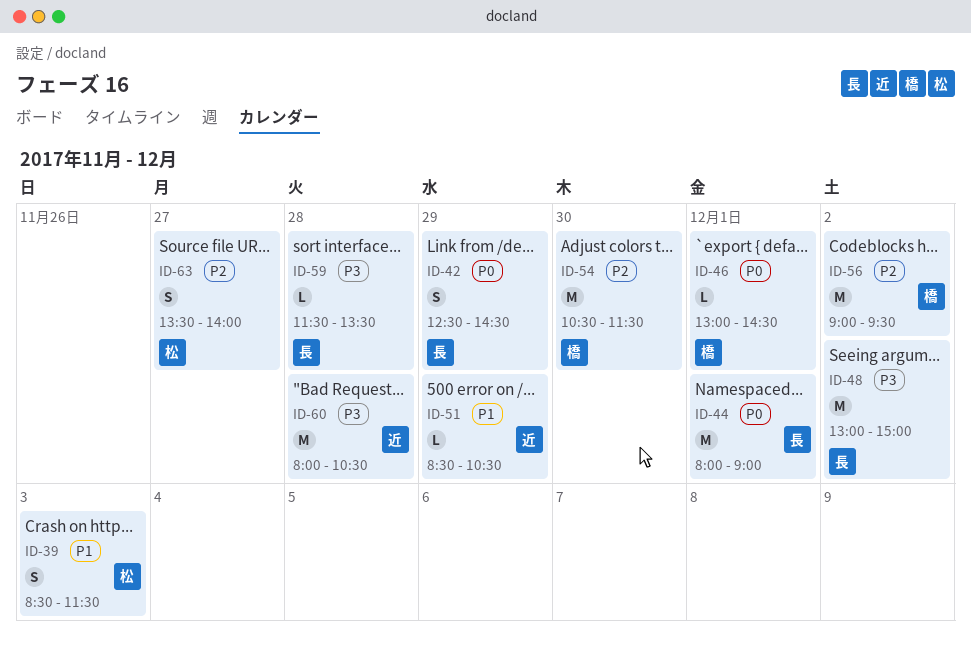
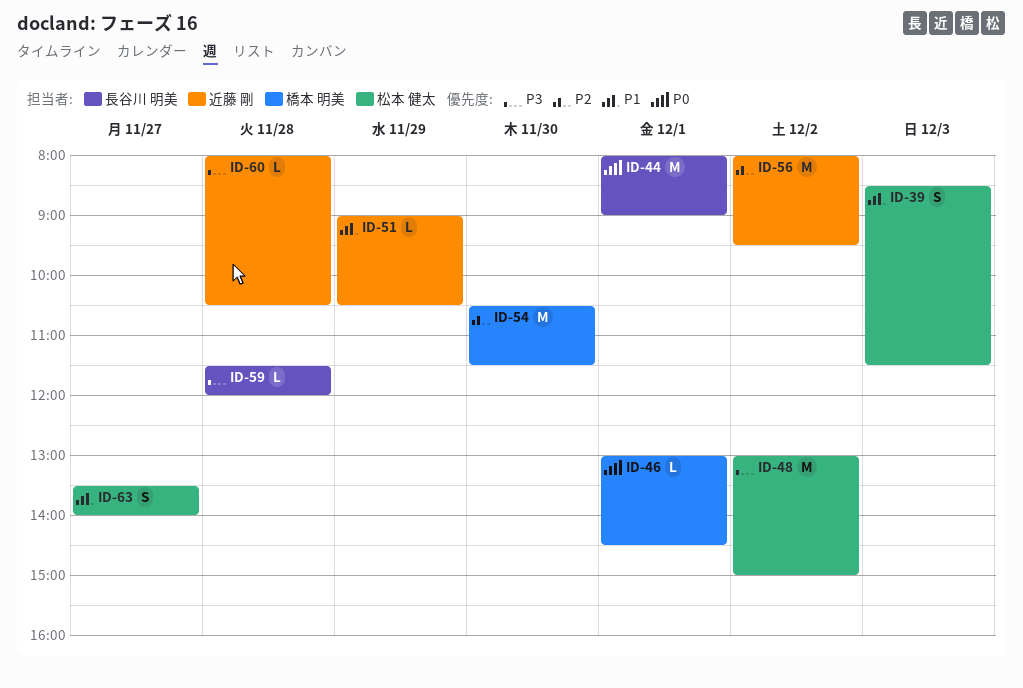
ID-42: present -> none
ID-48, owner: 長谷川 明美 -> 松本 健太
ID-51, begins: 08:30 -> 09:00
ID-56, owner: 橋本 明美 -> 近藤 剛
ID-56, begins: 09:00 -> 08:00
ID-59, ends: 13:30 -> 12:00
ID-60, estimate: M -> L
ID-63, priority: P2 -> P1

